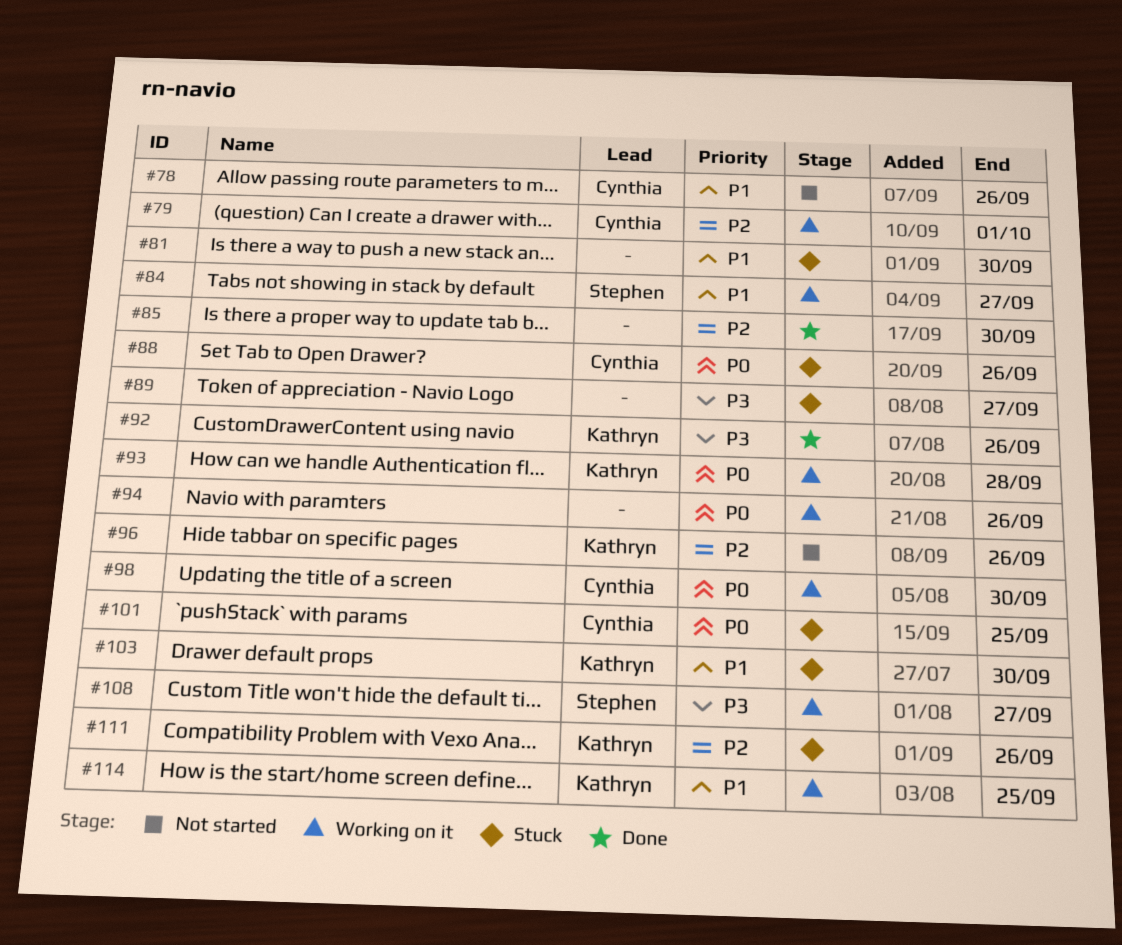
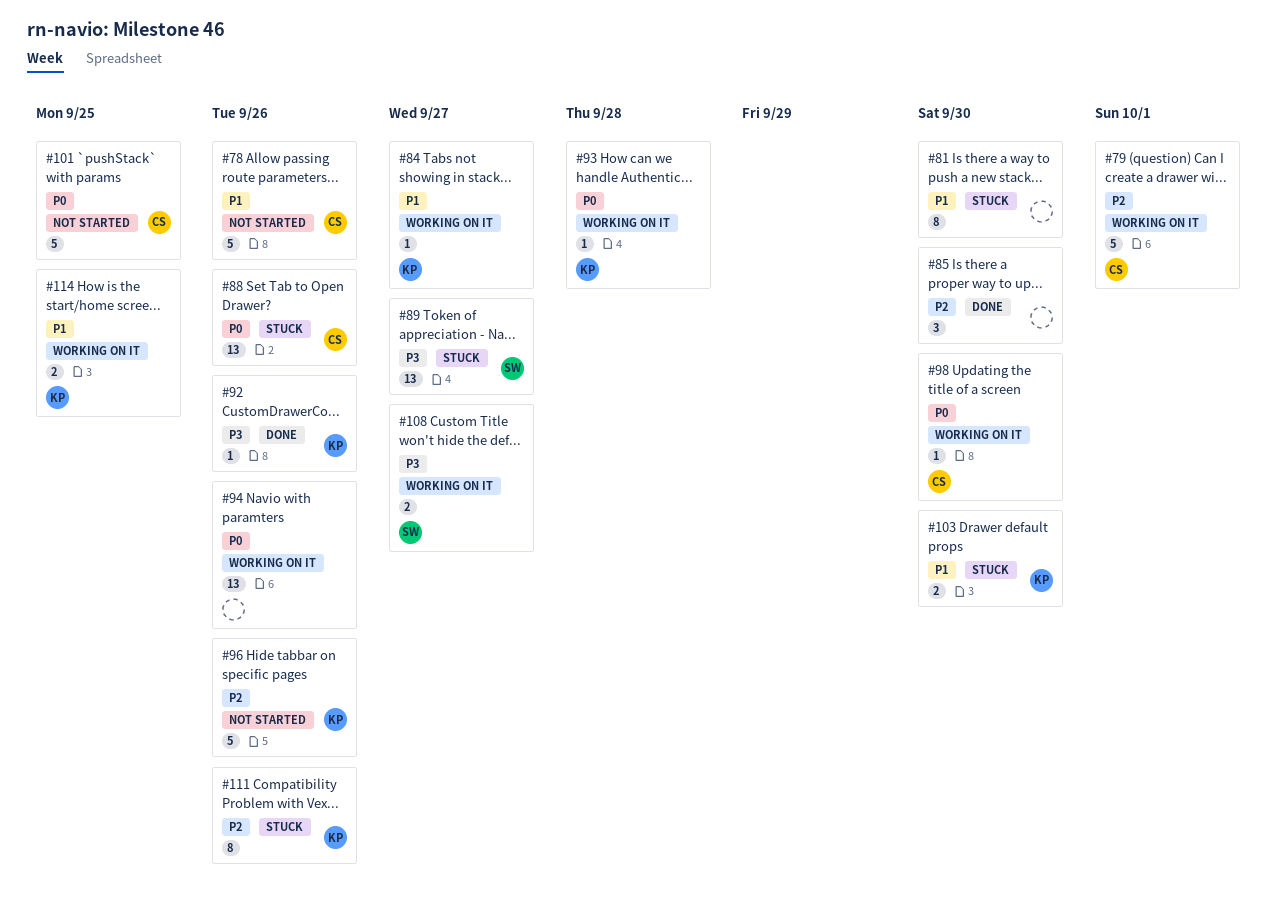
#84, owner: Stephen -> Kathryn
#89, owner: none -> Stephen
#101, status: Stuck -> Not started

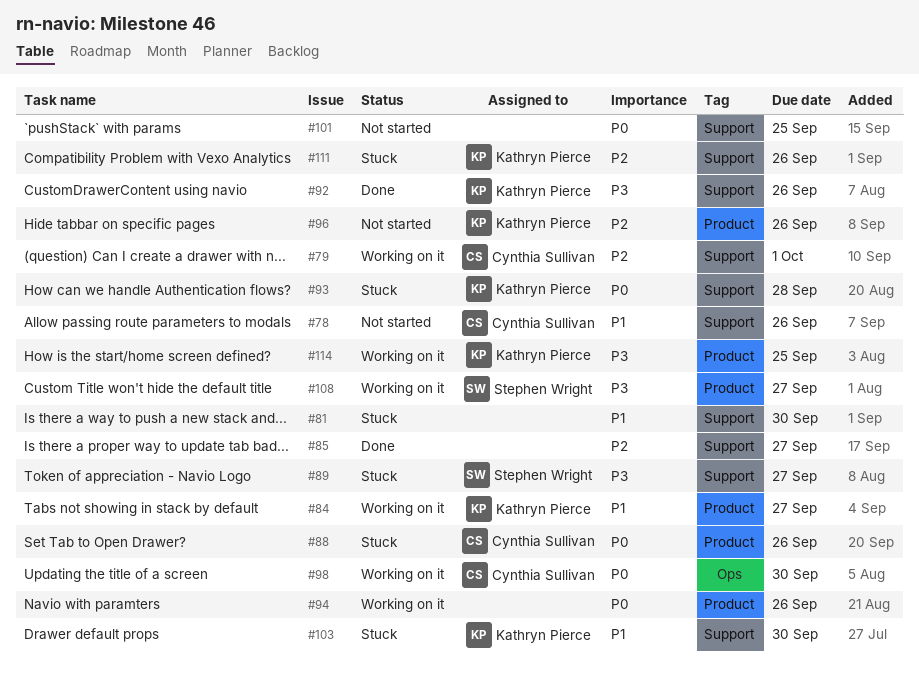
#85, due: Sep 30 -> Sep 27
#93, status: Working on it -> Stuck
#101, owner: Cynthia Sullivan -> none
#114, priority: P1 -> P3

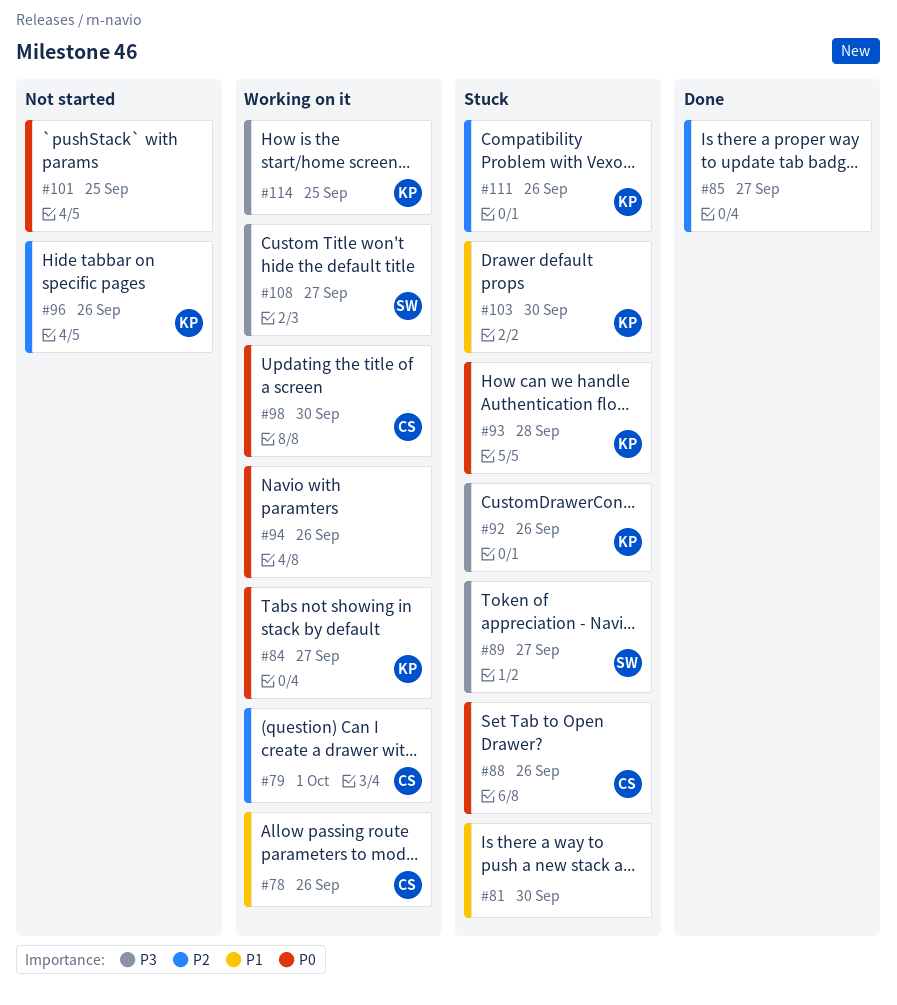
#78, status: Not started -> Working on it
#84, priority: P1 -> P0
#92, status: Done -> Stuck

